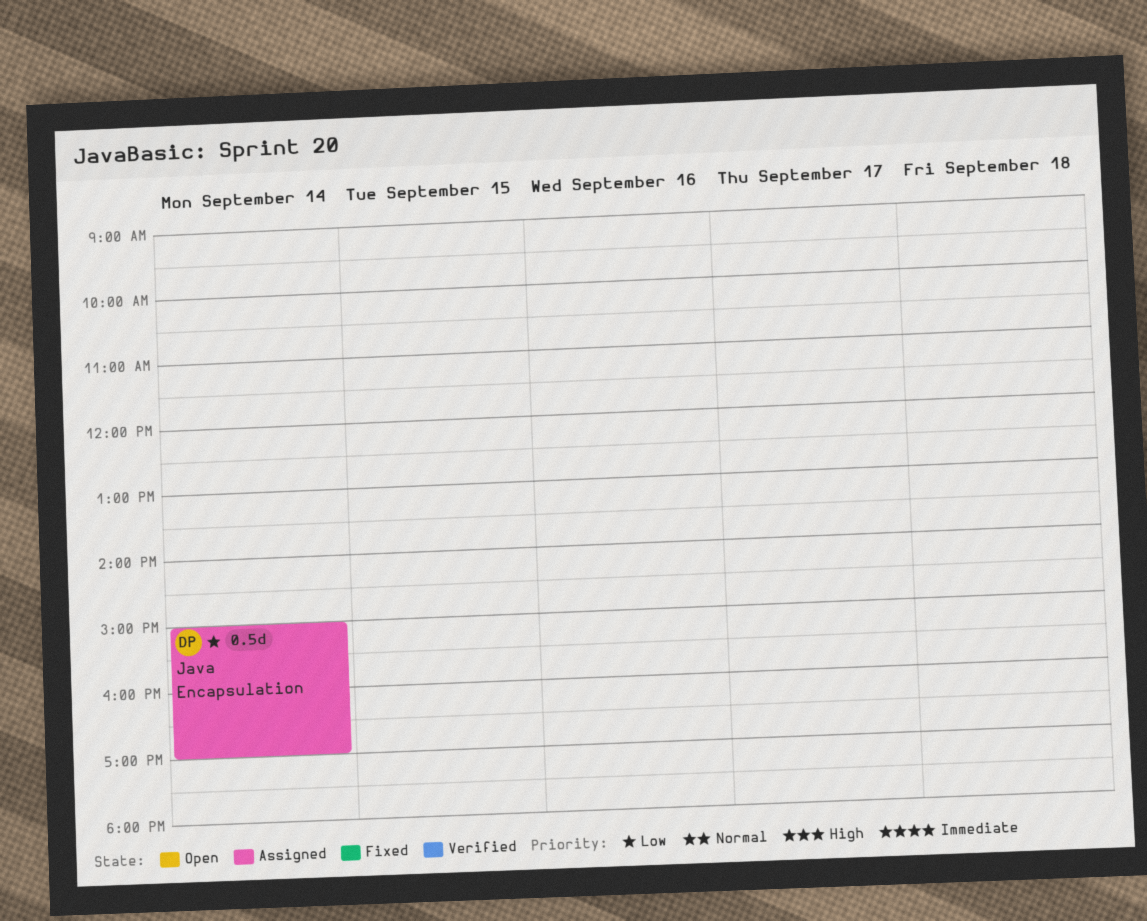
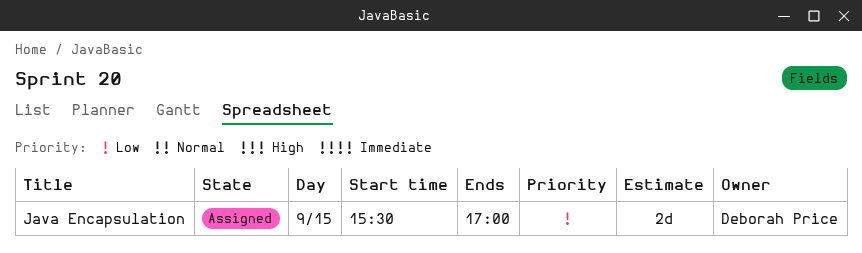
Java Encapsulation, estimate: 0.5d -> 2d
Java Encapsulation, day: Sep 14 -> Sep 15
Java Encapsulation, begins: 15:00 -> 15:30

